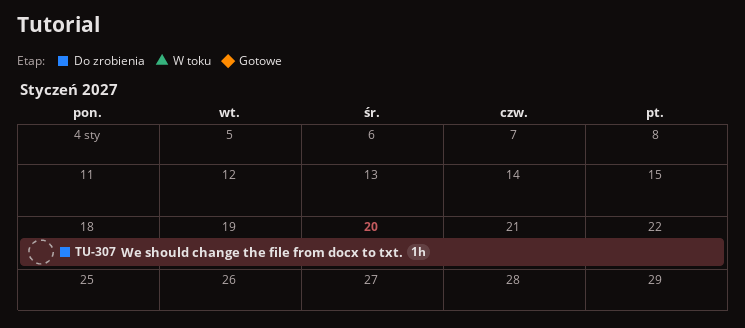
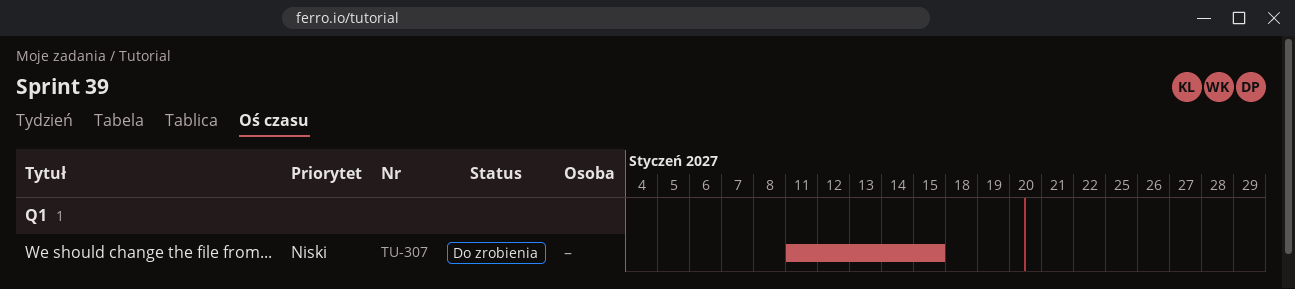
TU-307, start: Jan 18 -> Jan 11
TU-307, due: Jan 22 -> Jan 15

